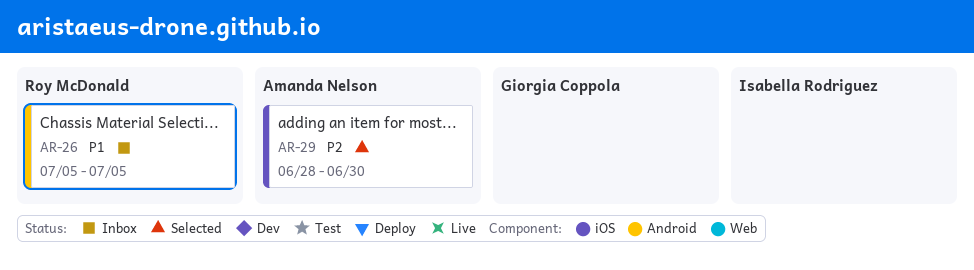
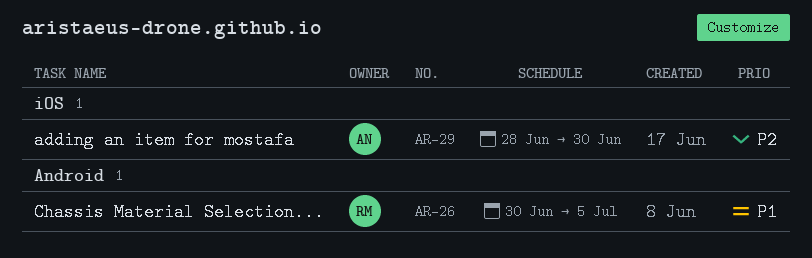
AR-26, start: Jul 5 -> Jun 30

